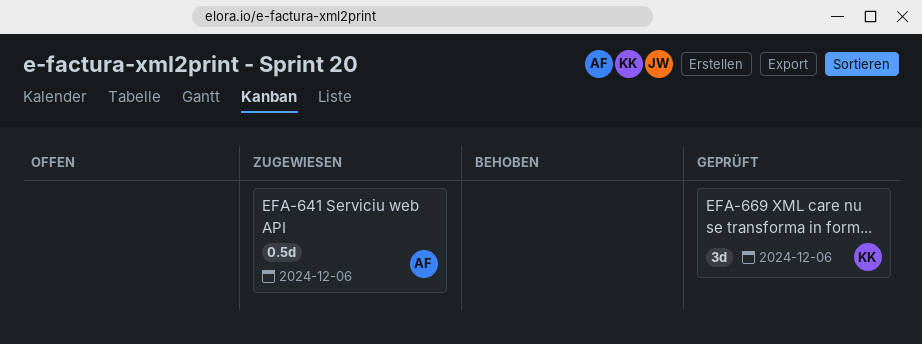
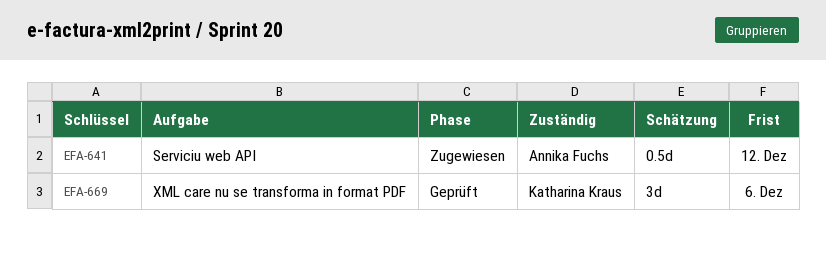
EFA-641, due: Dec 6 -> Dec 12

